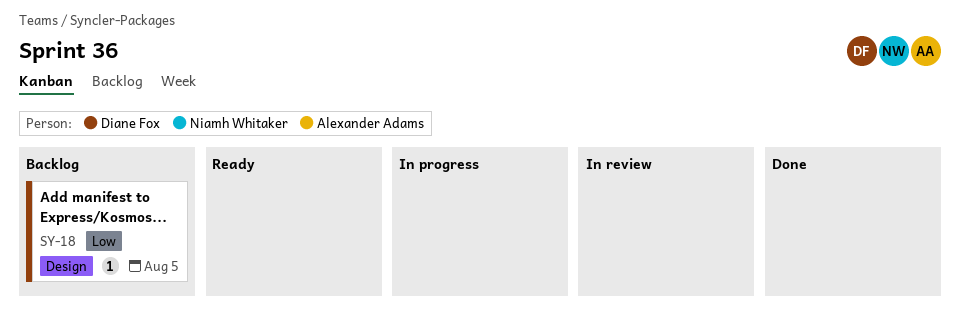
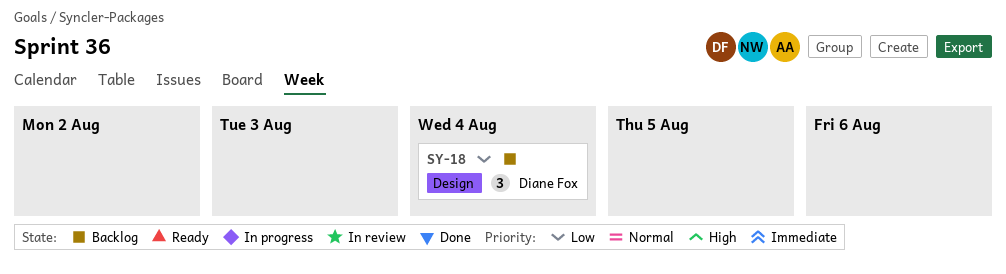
SY-18, estimate: 1 -> 3
SY-18, due: Aug 5 -> Aug 4

